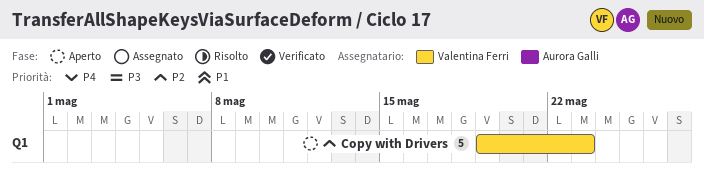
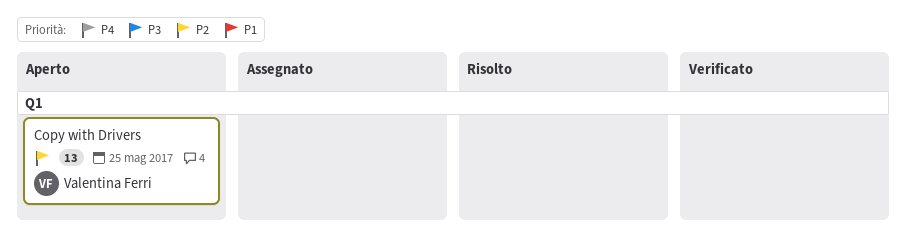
Copy with Drivers, estimate: 5 -> 13
Copy with Drivers, due: May 23 -> May 25

